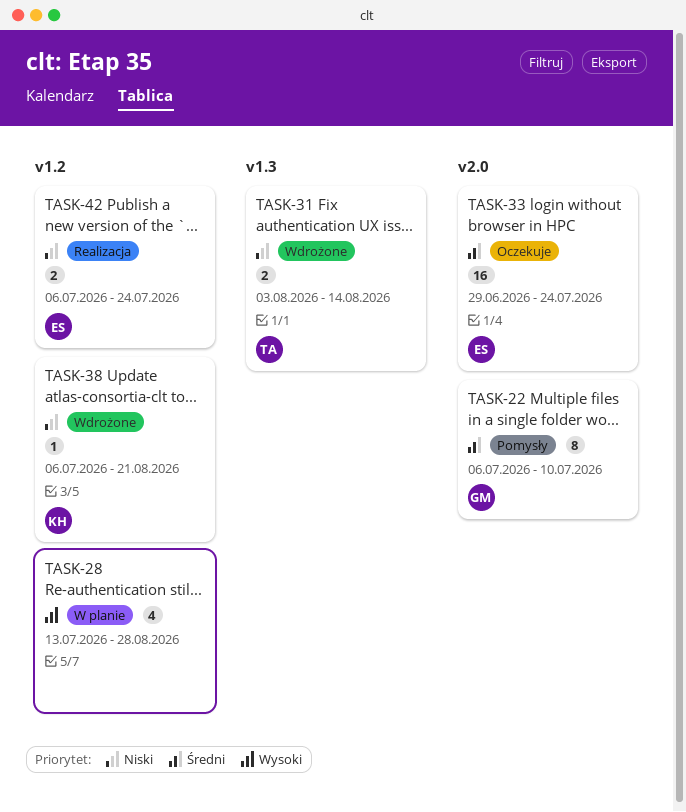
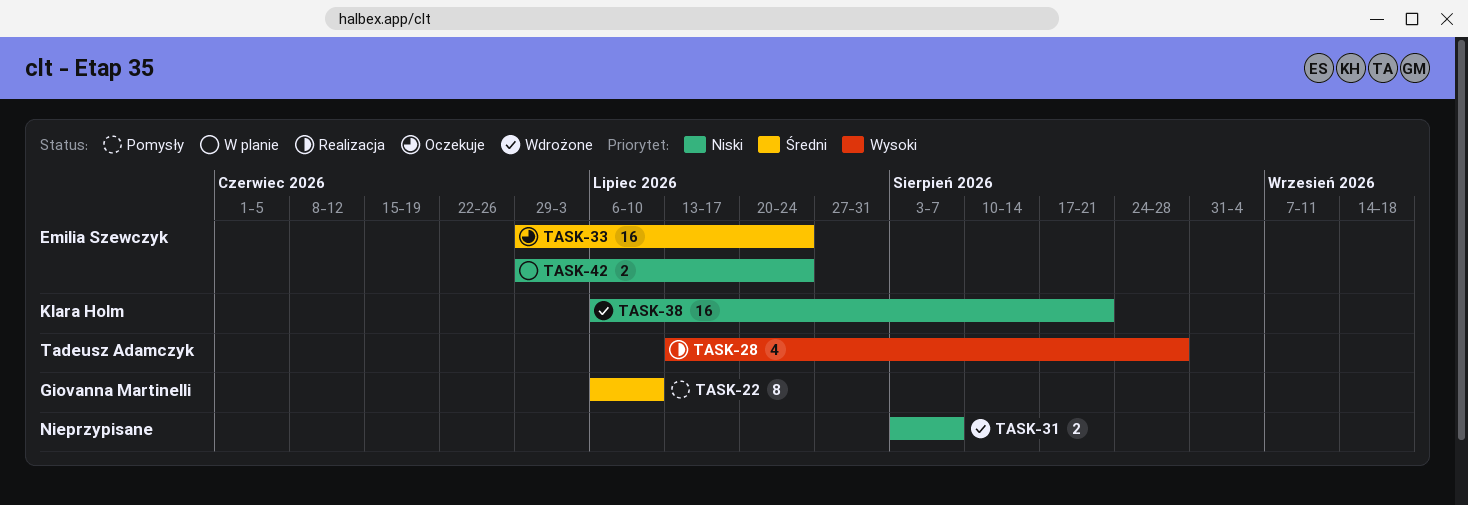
TASK-28, status: W planie -> Realizacja
TASK-28, owner: none -> Tadeusz Adamczyk
TASK-31, owner: Tadeusz Adamczyk -> none
TASK-31, due: Aug 14 -> Aug 7
TASK-38, estimate: 1 -> 16
TASK-42, status: Realizacja -> W planie
TASK-42, start: Jul 6 -> Jun 29

